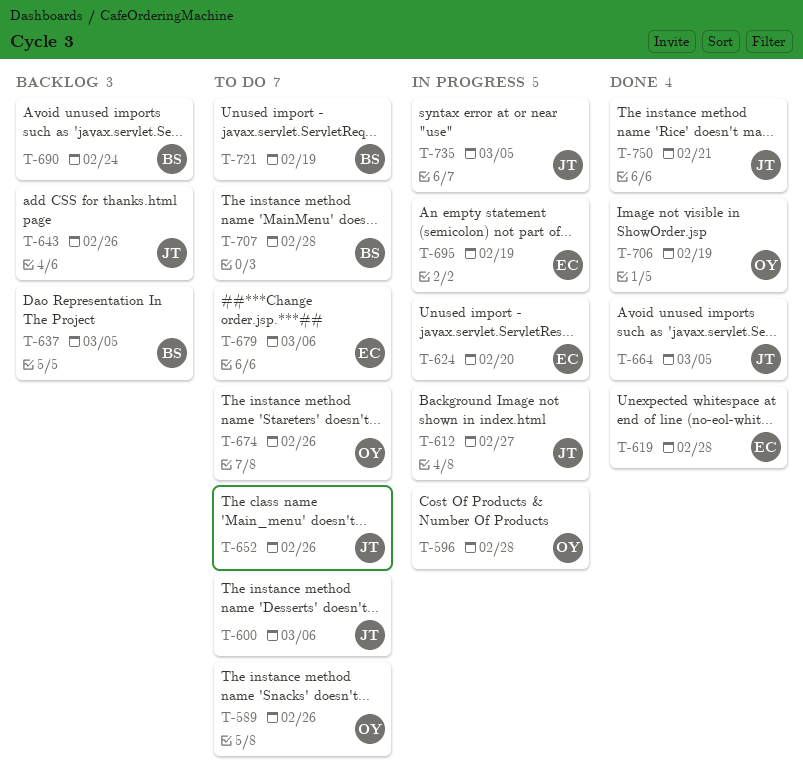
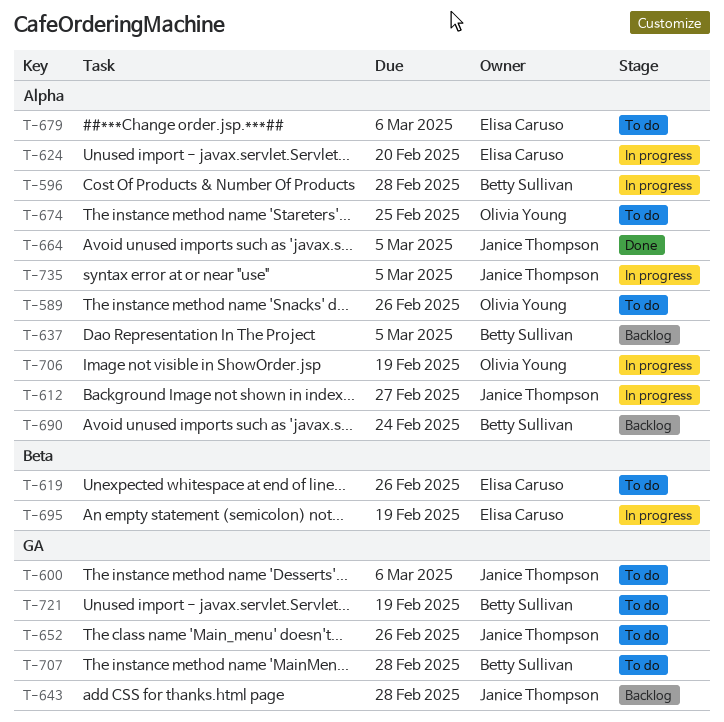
T-596, owner: Olivia Young -> Betty Sullivan
T-619, status: Done -> To do
T-619, due: Feb 28 -> Feb 26
T-643, due: Feb 26 -> Feb 28
T-674, due: Feb 26 -> Feb 25
T-706, status: Done -> In progress
T-750: present -> none

